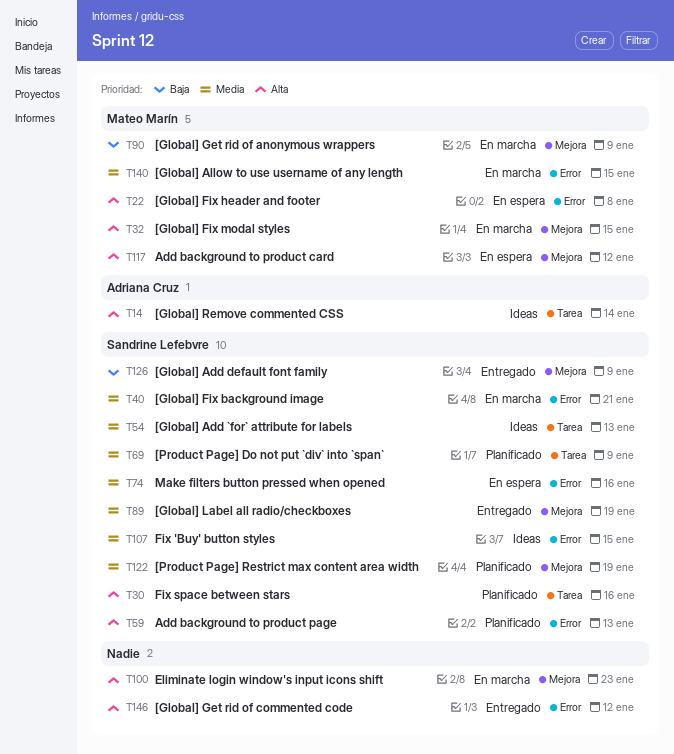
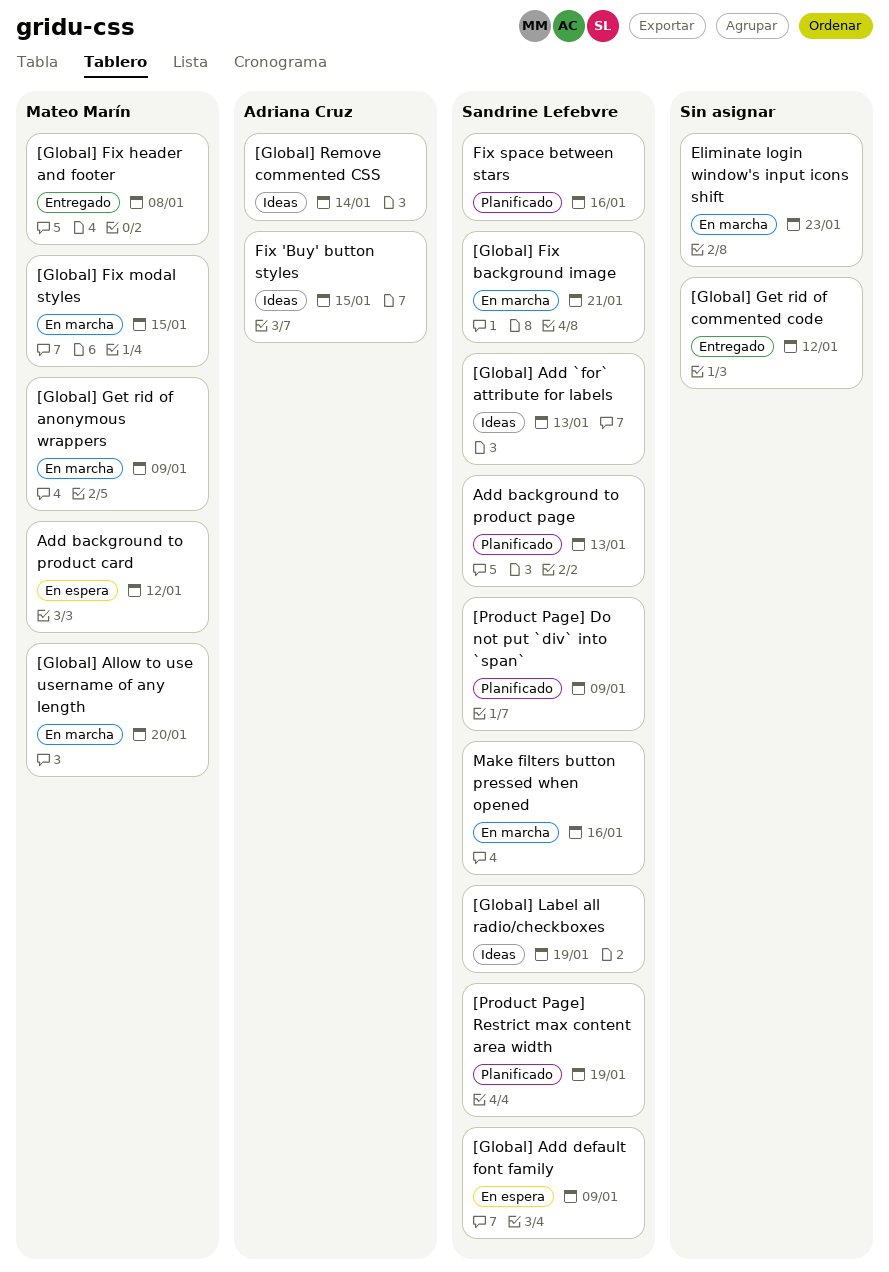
[Global] Add default font family, status: Entregado -> En espera
[Global] Allow to use username of any length, due: Jan 15 -> Jan 20
[Global] Fix header and footer, status: En espera -> Entregado
[Global] Label all radio/checkboxes, status: Entregado -> Ideas
Fix 'Buy' button styles, owner: Sandrine Lefebvre -> Adriana Cruz
Make filters button pressed when opened, status: En espera -> En marcha

